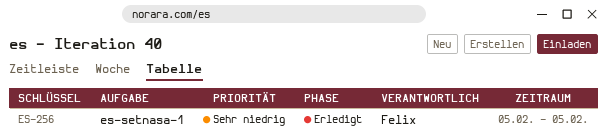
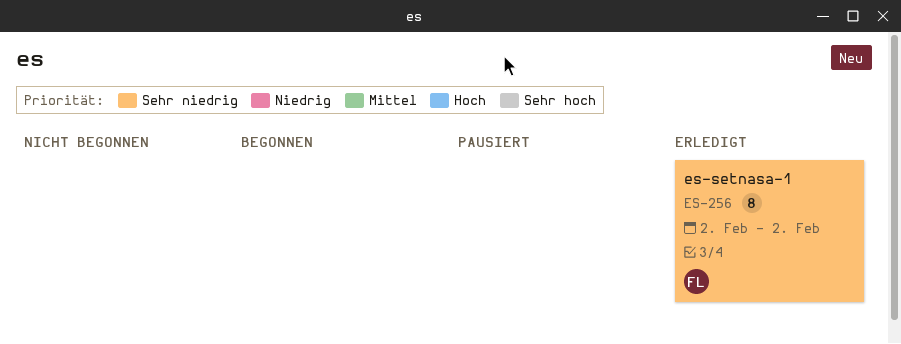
ES-256, start: Feb 5 -> Feb 2
ES-256, due: Feb 5 -> Feb 2

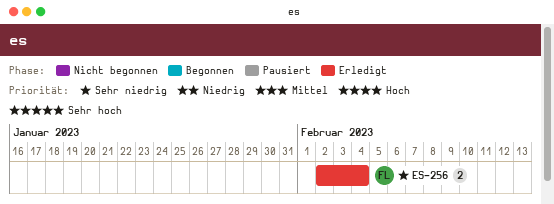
ES-256, estimate: 8 -> 2
ES-256, due: Feb 2 -> Feb 4

